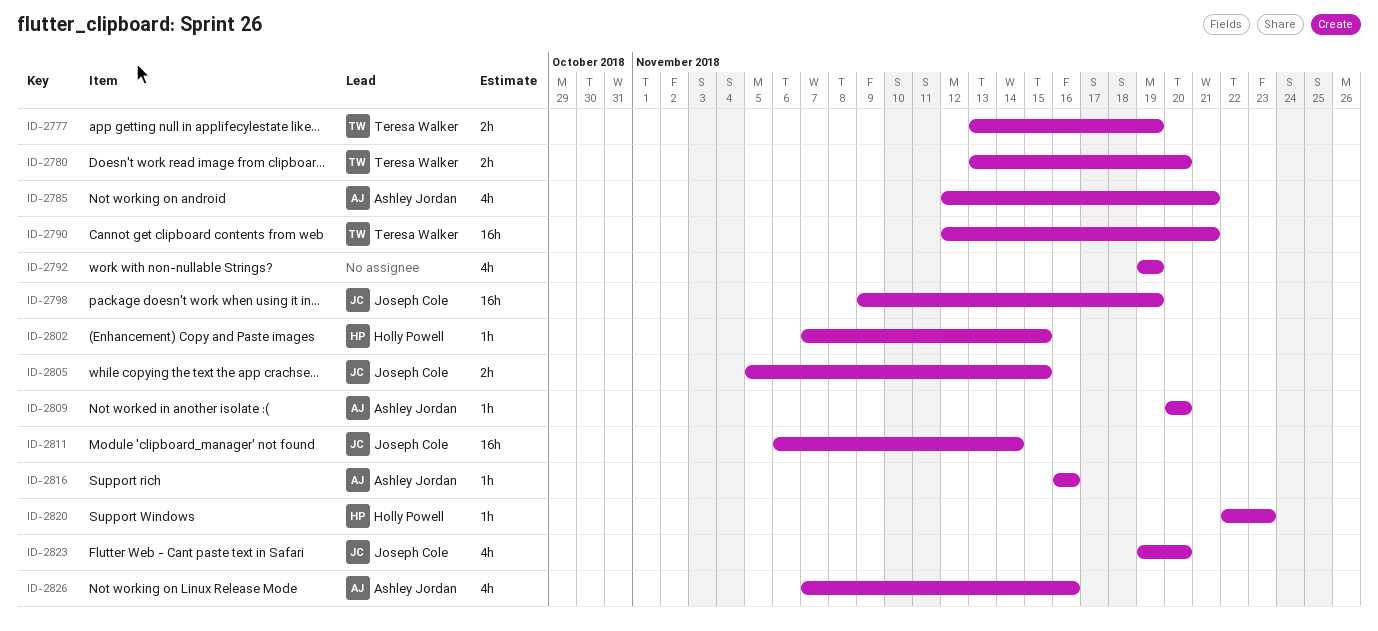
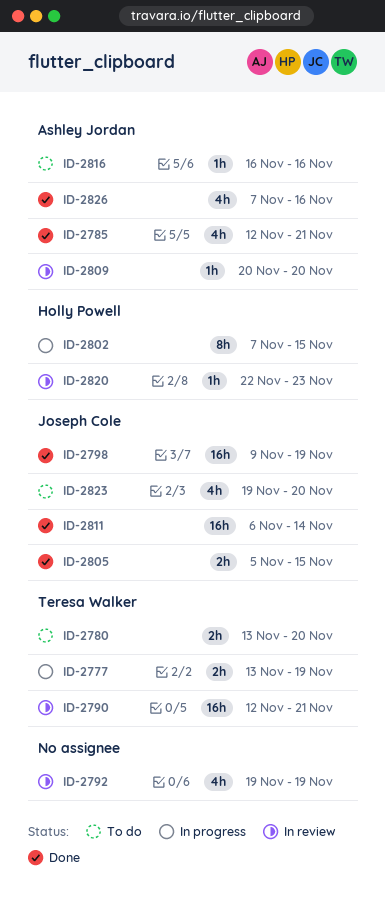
ID-2802, estimate: 1h -> 8h

